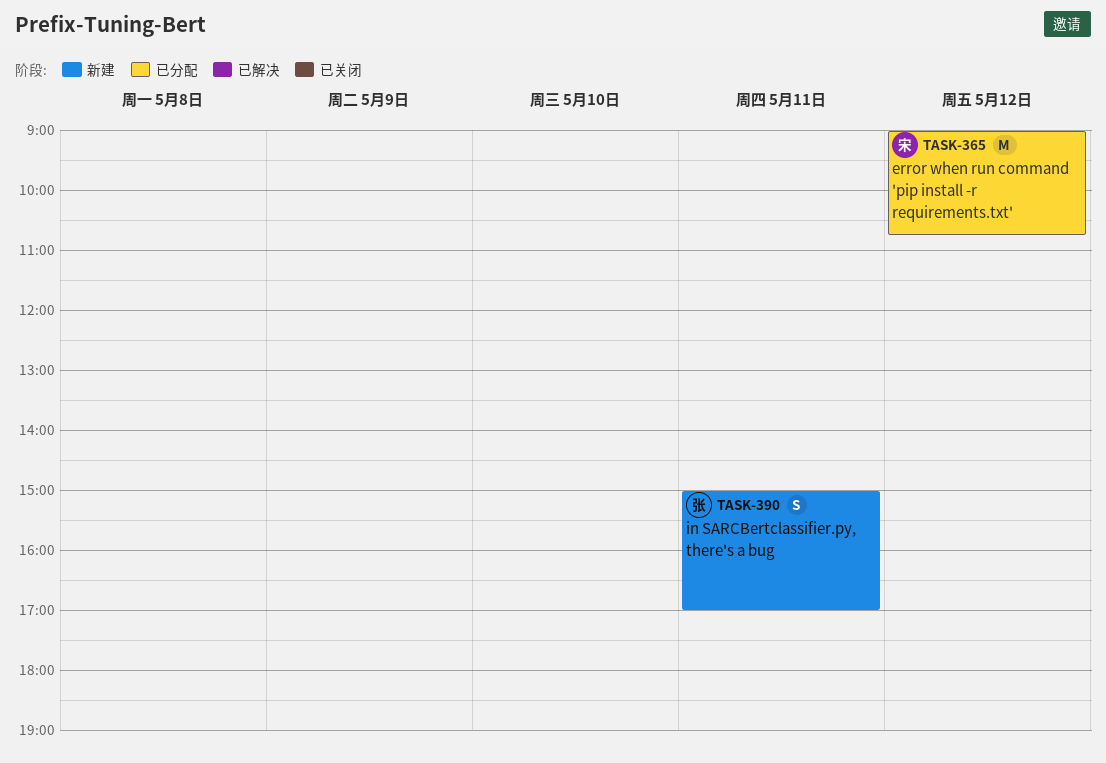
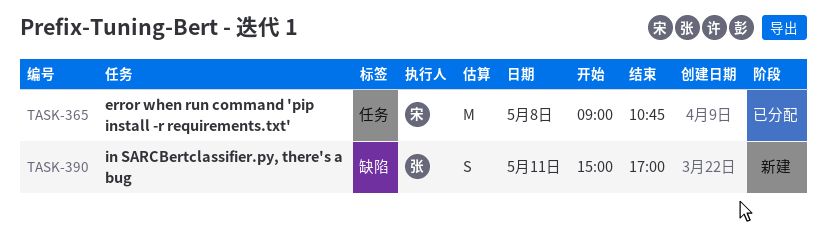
TASK-365, day: May 12 -> May 8

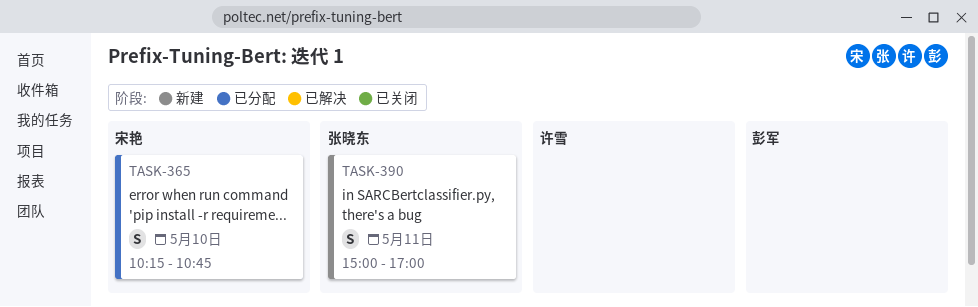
TASK-365, estimate: M -> S
TASK-365, day: May 8 -> May 10
TASK-365, begins: 09:00 -> 10:15

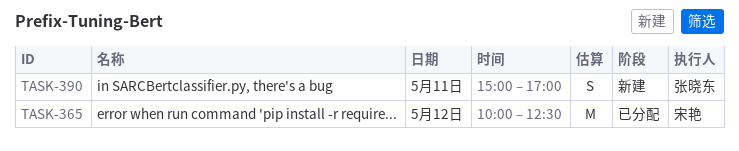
TASK-365, estimate: S -> M
TASK-365, day: May 10 -> May 12
TASK-365, begins: 10:15 -> 10:00
TASK-365, ends: 10:45 -> 12:30

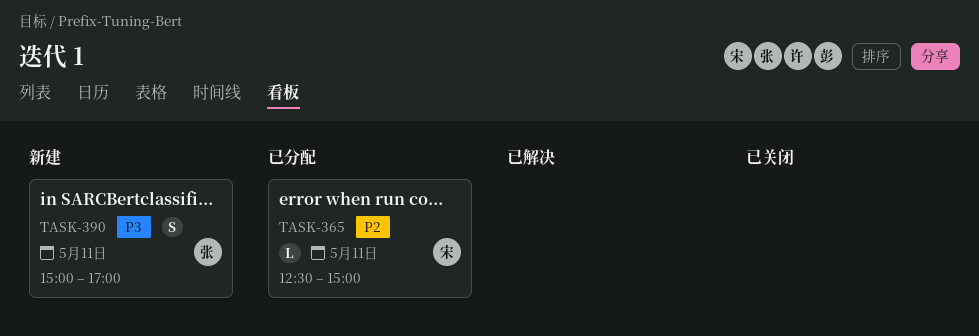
TASK-365, estimate: M -> L
TASK-365, day: May 12 -> May 11
TASK-365, begins: 10:00 -> 12:30
TASK-365, ends: 12:30 -> 15:00

